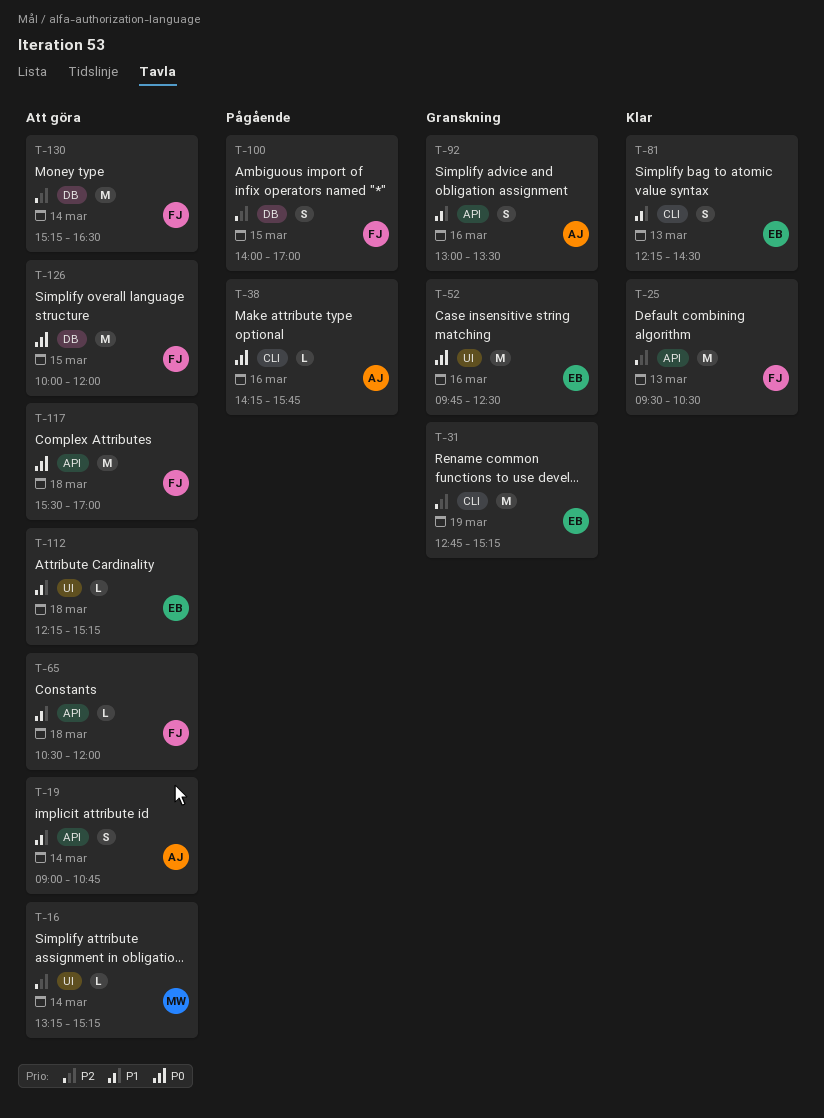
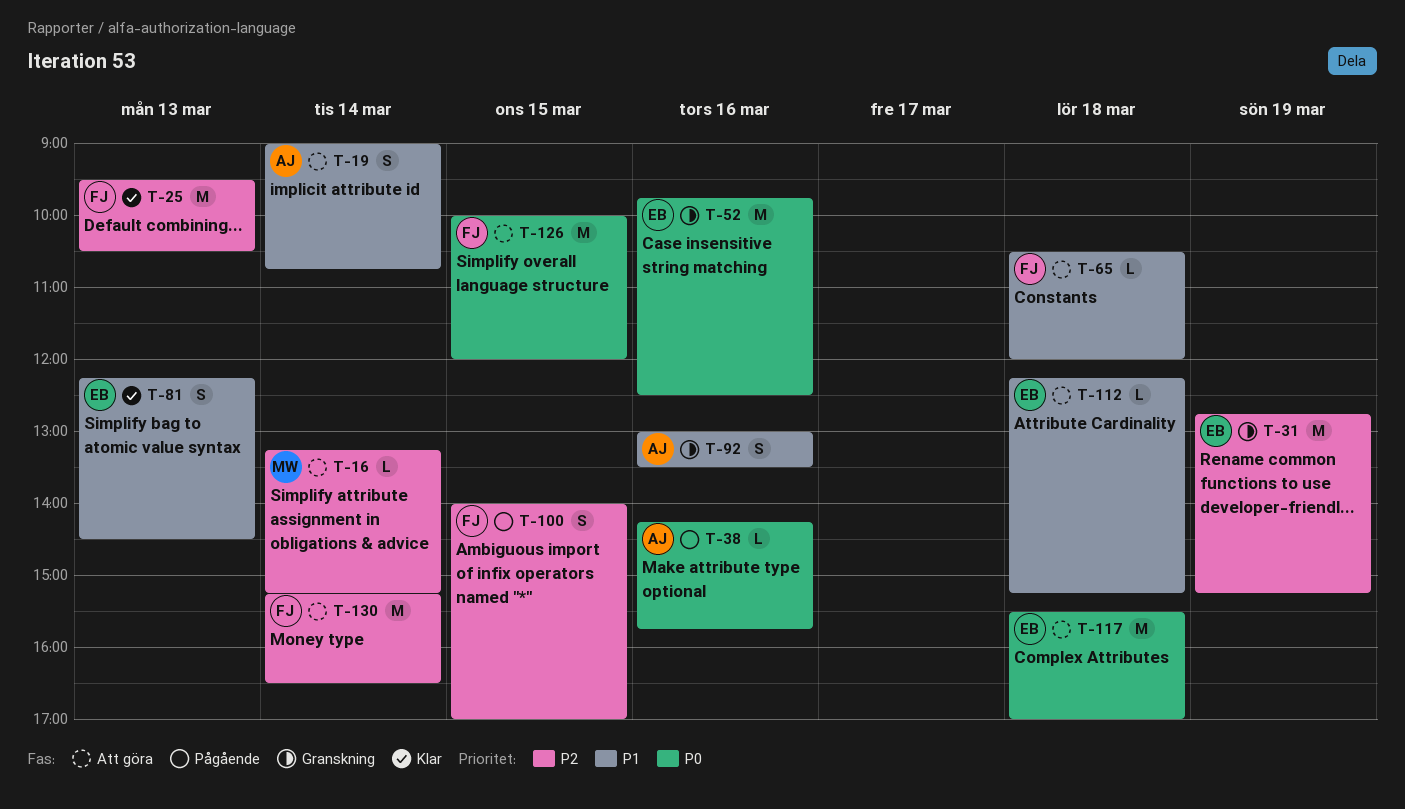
T-117, owner: FJ -> EB

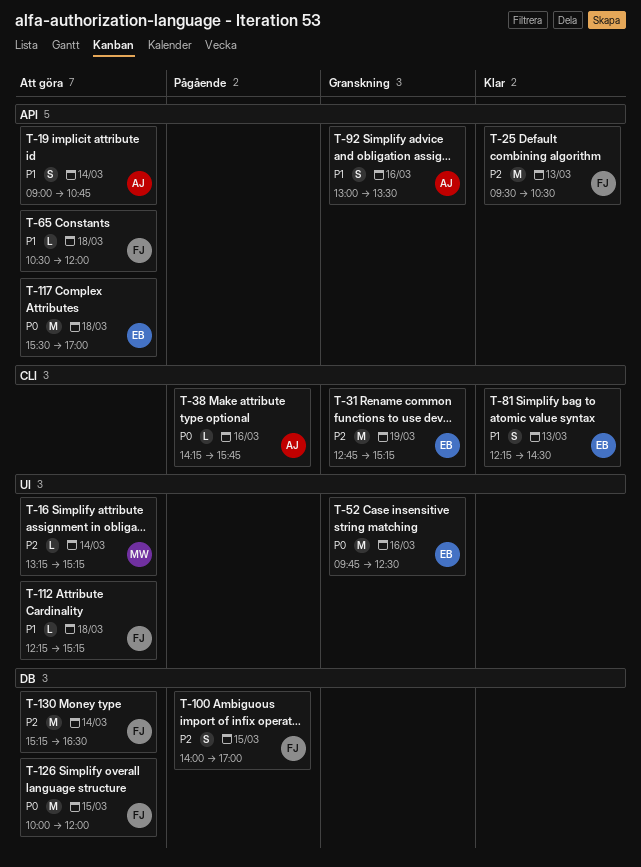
T-112, owner: EB -> FJ

